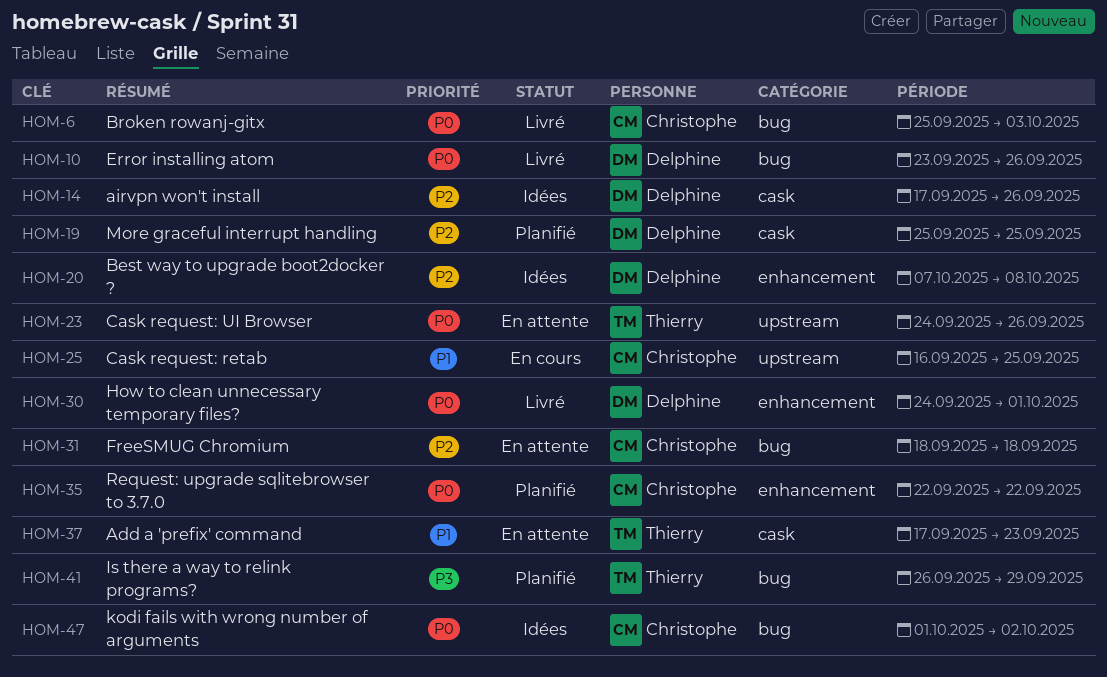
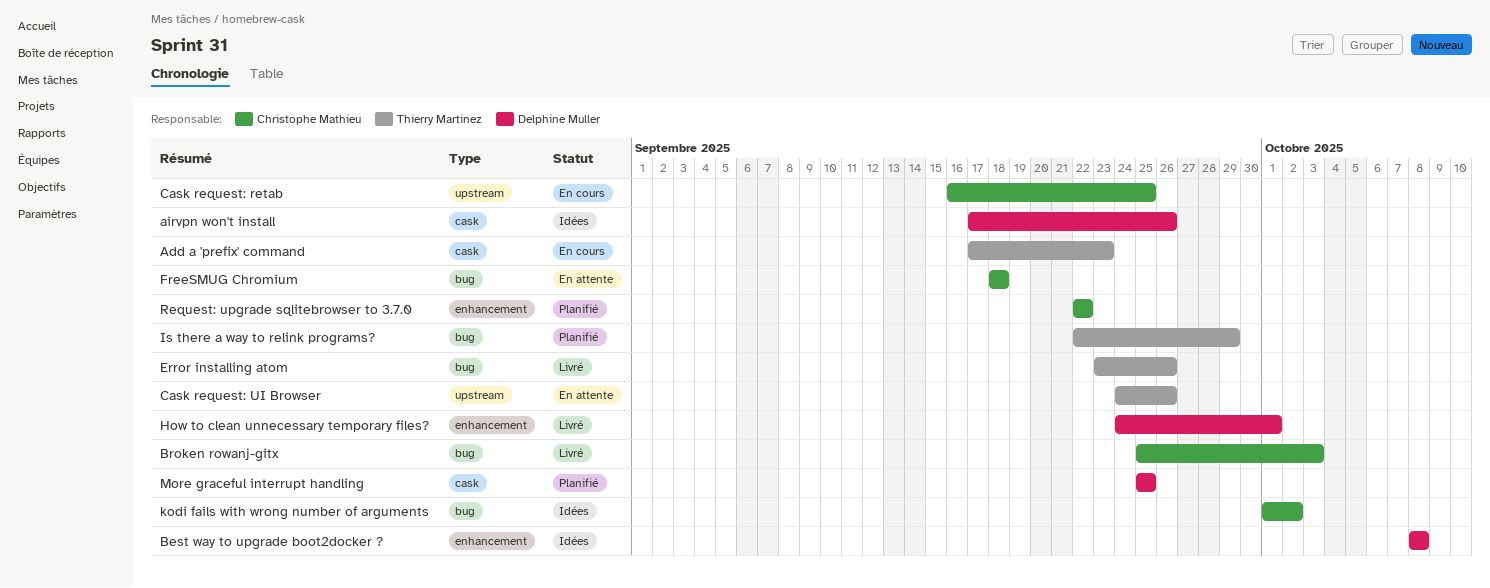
Add a 'prefix' command, status: En attente -> En cours
Best way to upgrade boot2docker ?, start: Oct 7 -> Oct 8
Error installing atom, owner: Delphine Muller -> Thierry Martinez
Is there a way to relink programs?, start: Sep 26 -> Sep 22

